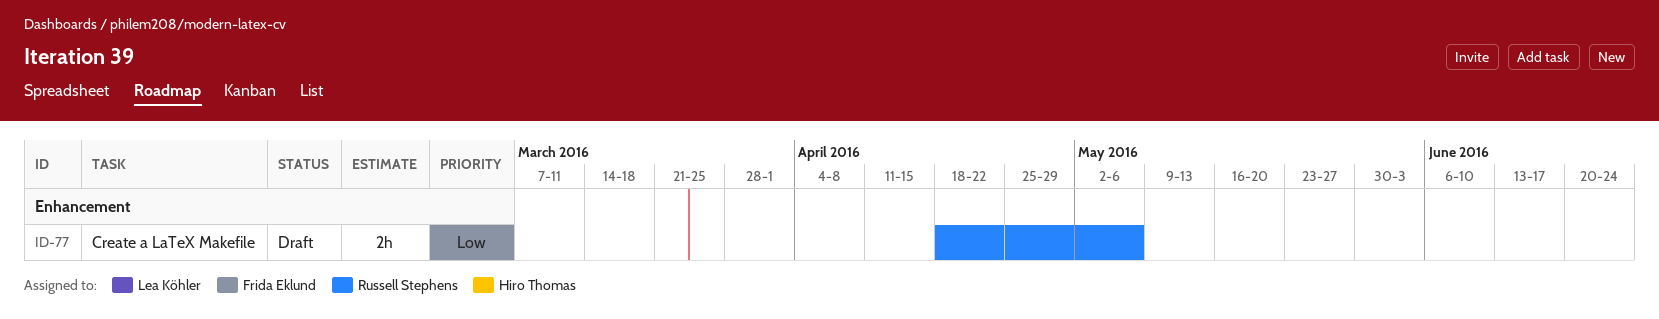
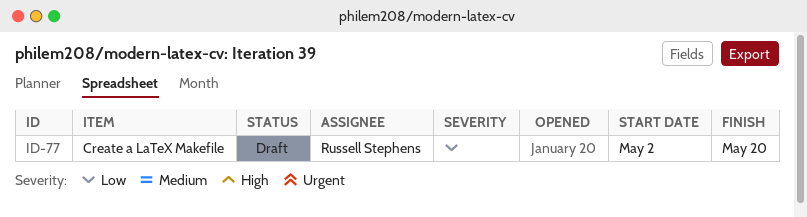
ID-77, start: Apr 18 -> May 2
ID-77, due: May 6 -> May 20

